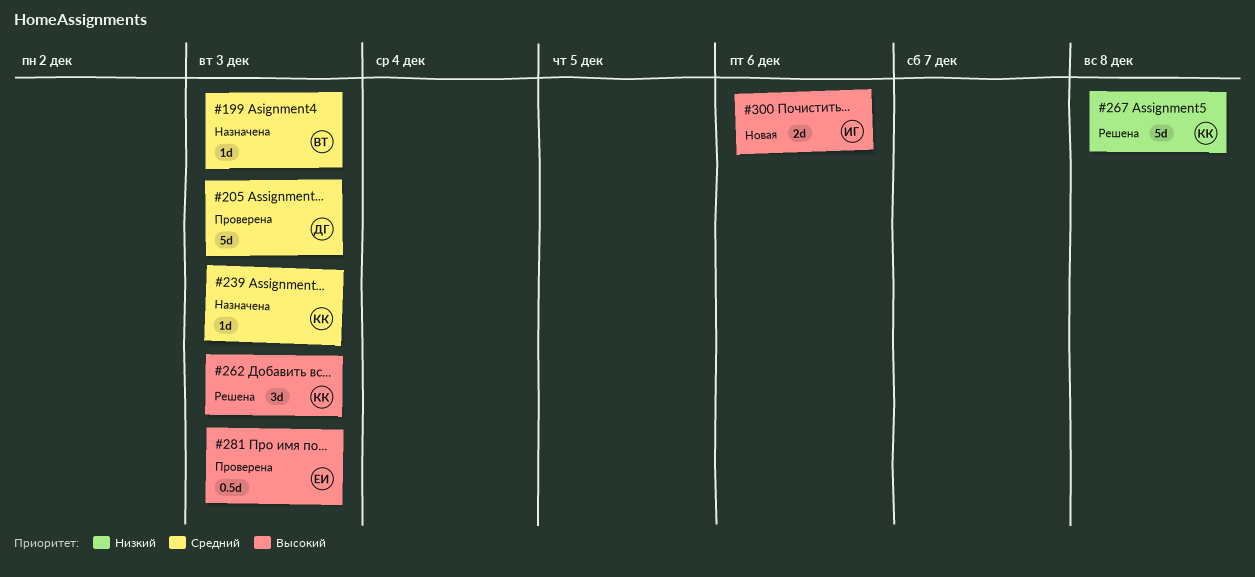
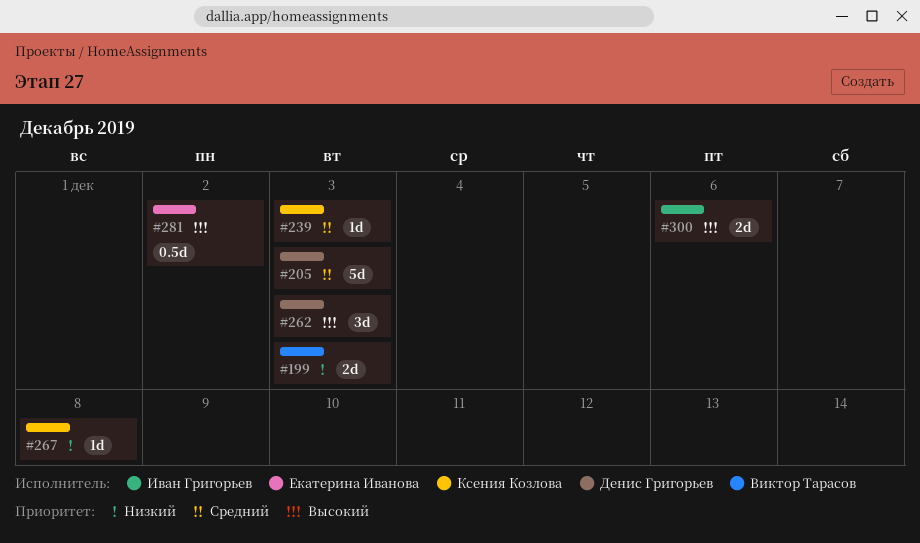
#199, priority: Средний -> Низкий
#199, estimate: 1d -> 2d
#262, owner: Ксения Козлова -> Денис Григорьев
#267, estimate: 5d -> 1d
#281, due: Dec 3 -> Dec 2

